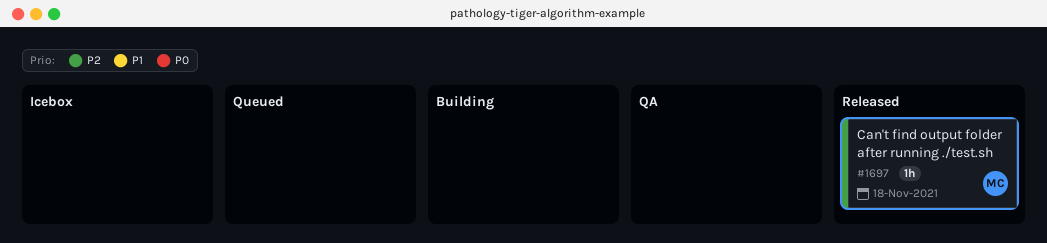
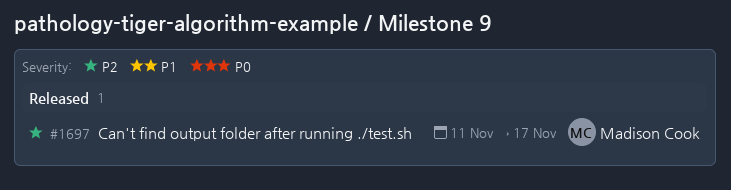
#1697, due: Nov 18 -> Nov 17

